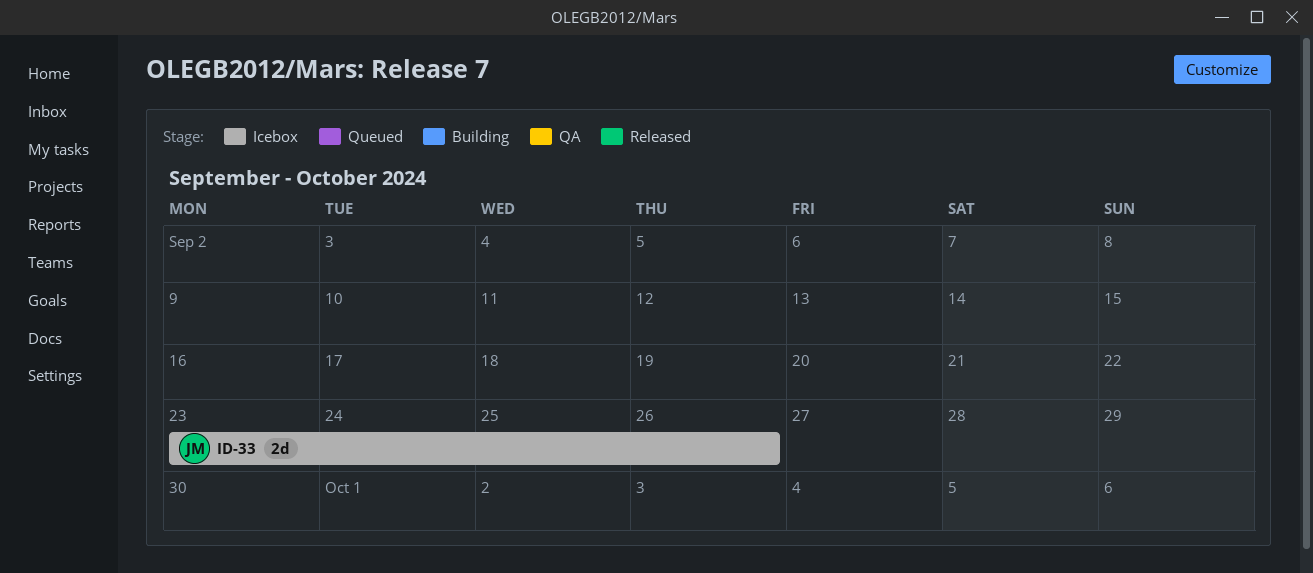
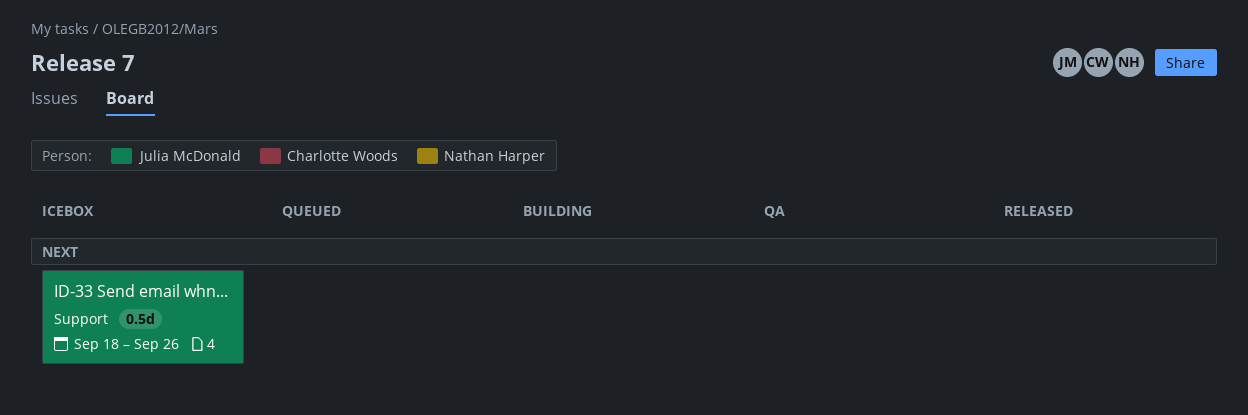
ID-33, estimate: 2d -> 0.5d
ID-33, start: Sep 23 -> Sep 18

